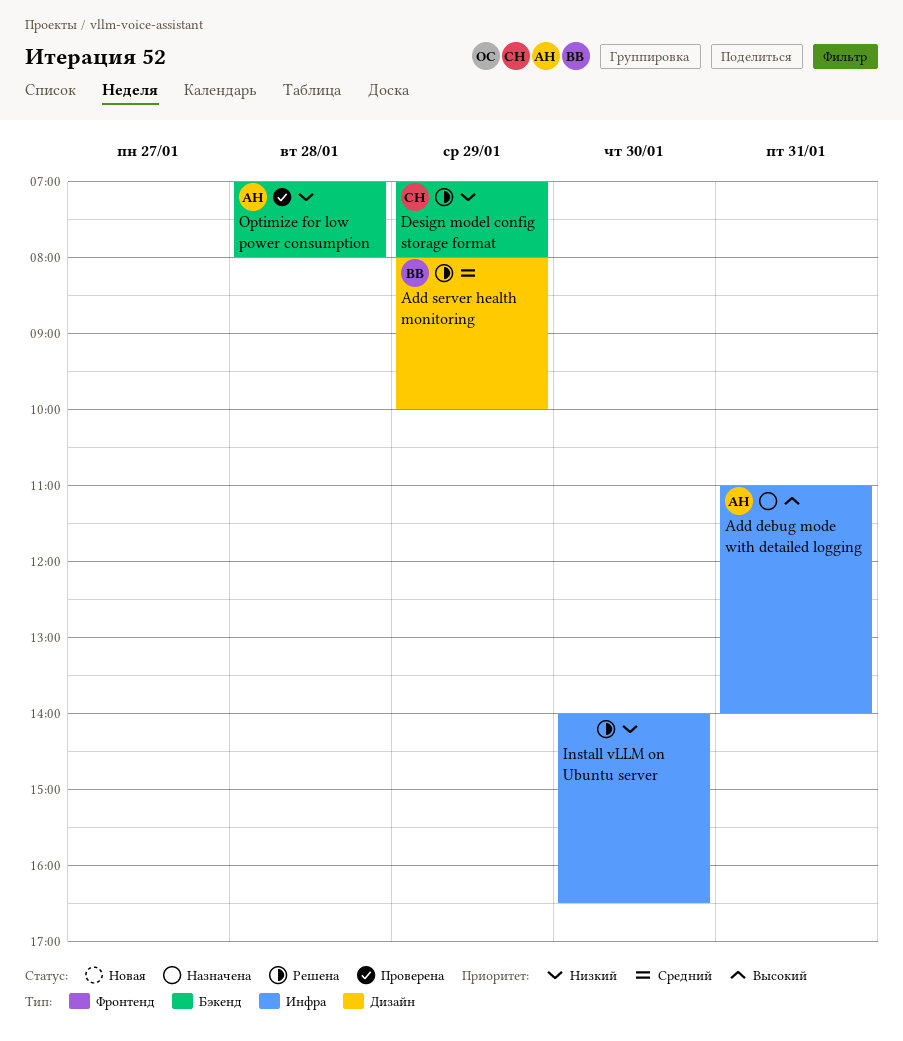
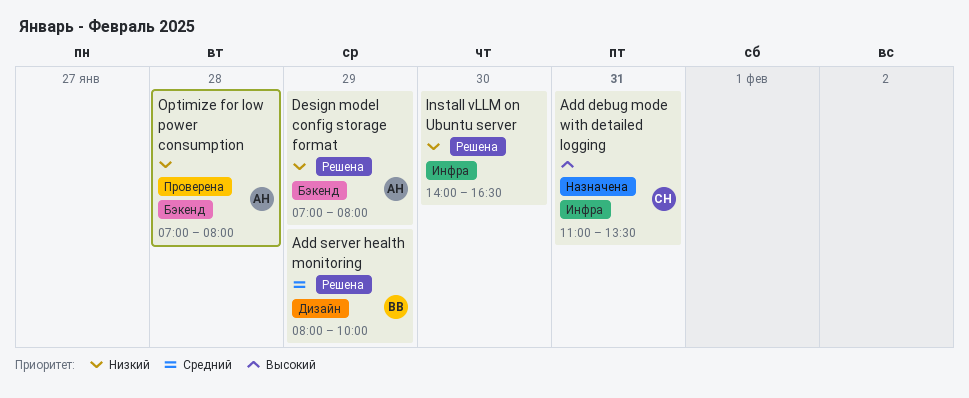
Add debug mode with detailed logging, owner: АН -> СН
Add debug mode with detailed logging, ends: 14:00 -> 13:30
Design model config storage format, owner: СН -> АН

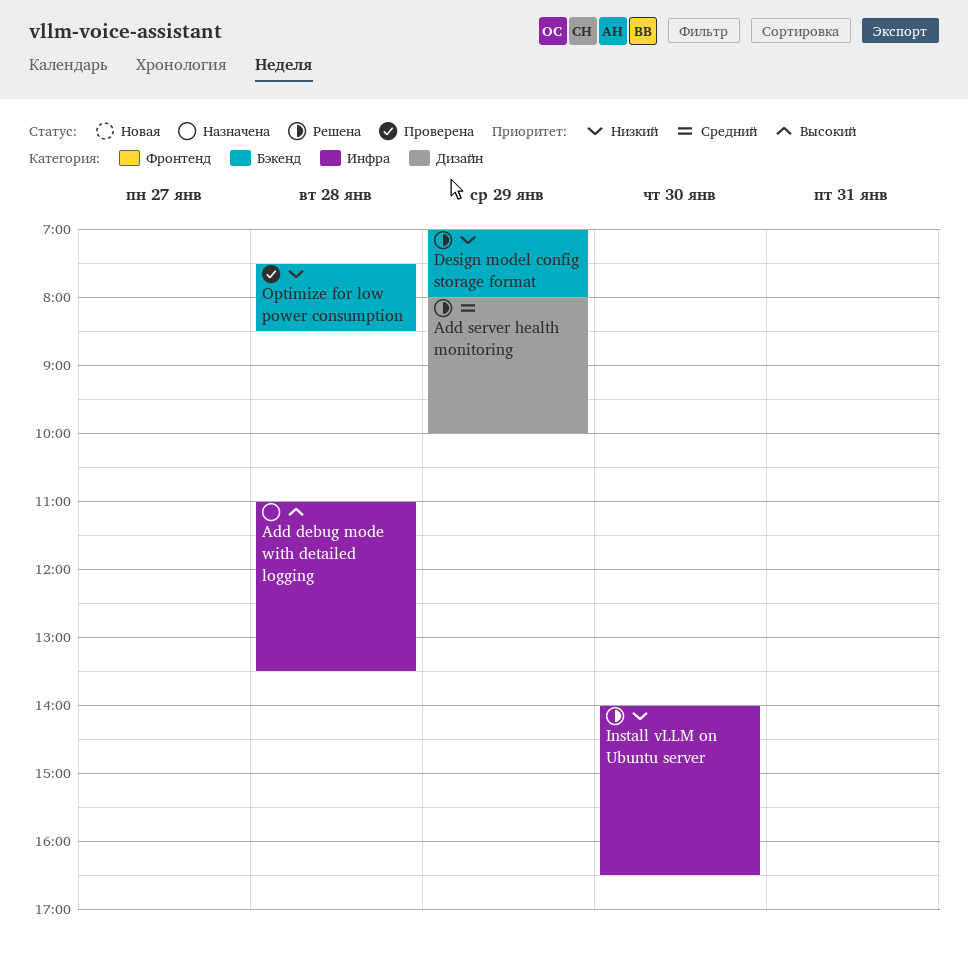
Add debug mode with detailed logging, day: Jan 31 -> Jan 28
Optimize for low power consumption, begins: 07:00 -> 07:30
Optimize for low power consumption, ends: 08:00 -> 08:30

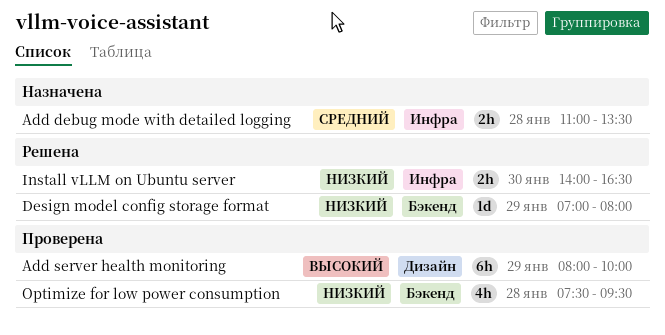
Add debug mode with detailed logging, priority: Высокий -> Средний
Add server health monitoring, status: Решена -> Проверена
Add server health monitoring, priority: Средний -> Высокий
Optimize for low power consumption, ends: 08:30 -> 09:30

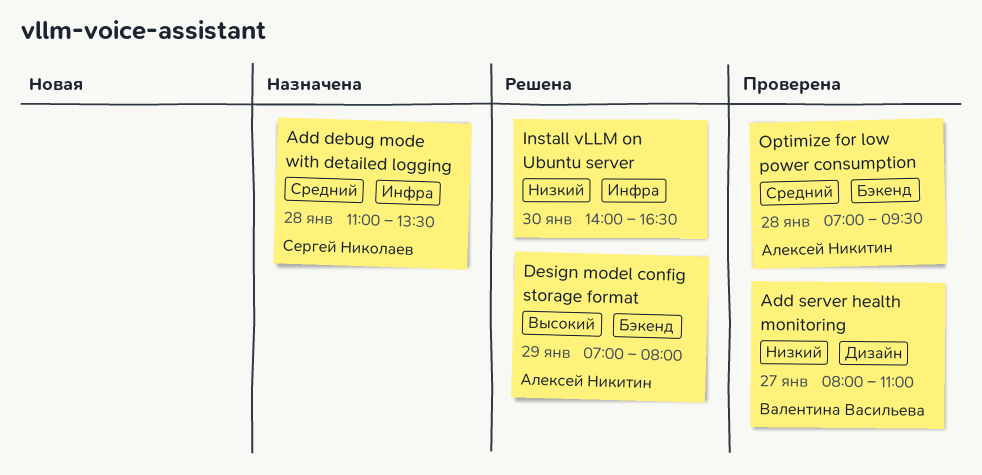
Add server health monitoring, priority: Высокий -> Низкий
Add server health monitoring, day: Jan 29 -> Jan 27
Add server health monitoring, ends: 10:00 -> 11:00
Design model config storage format, priority: Низкий -> Высокий
Optimize for low power consumption, priority: Низкий -> Средний
Optimize for low power consumption, begins: 07:30 -> 07:00

